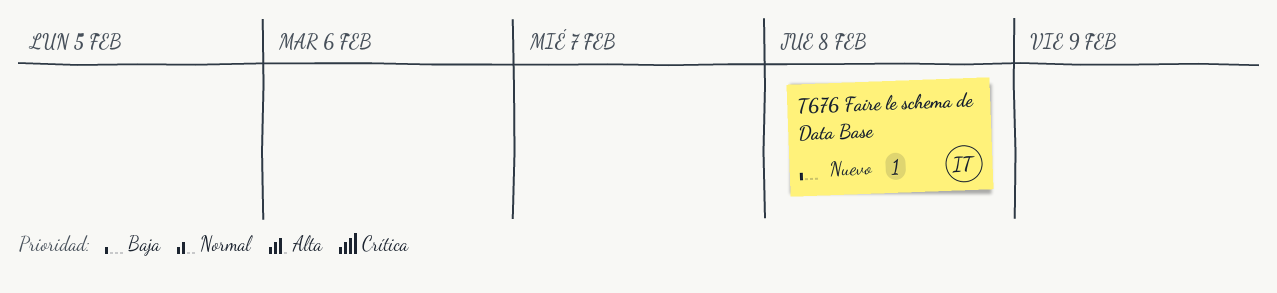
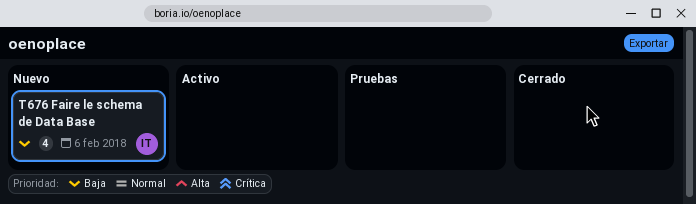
T676, estimate: 1 -> 4
T676, due: Feb 8 -> Feb 6

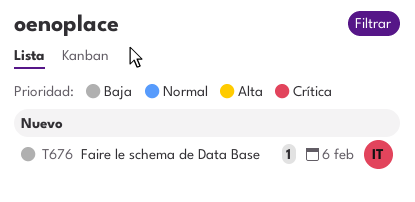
T676, estimate: 4 -> 1

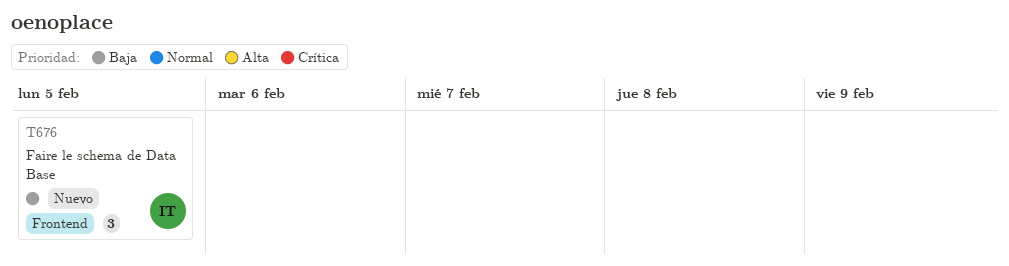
T676, estimate: 1 -> 3
T676, due: Feb 6 -> Feb 5

